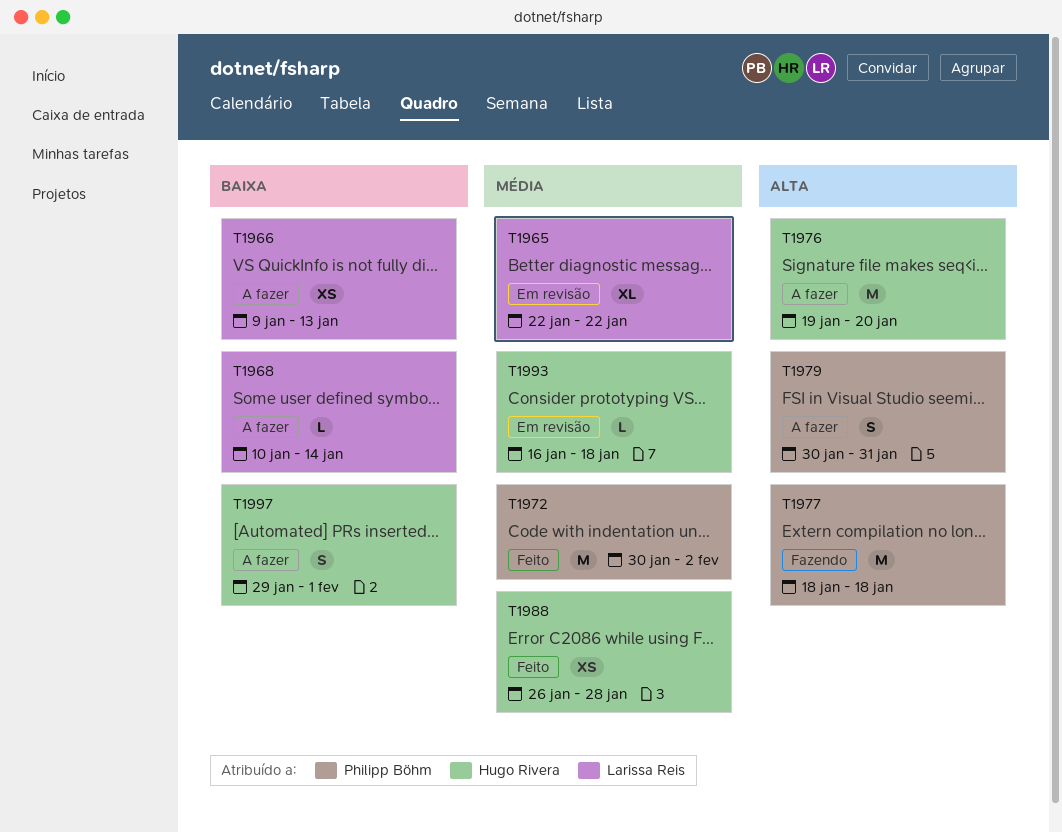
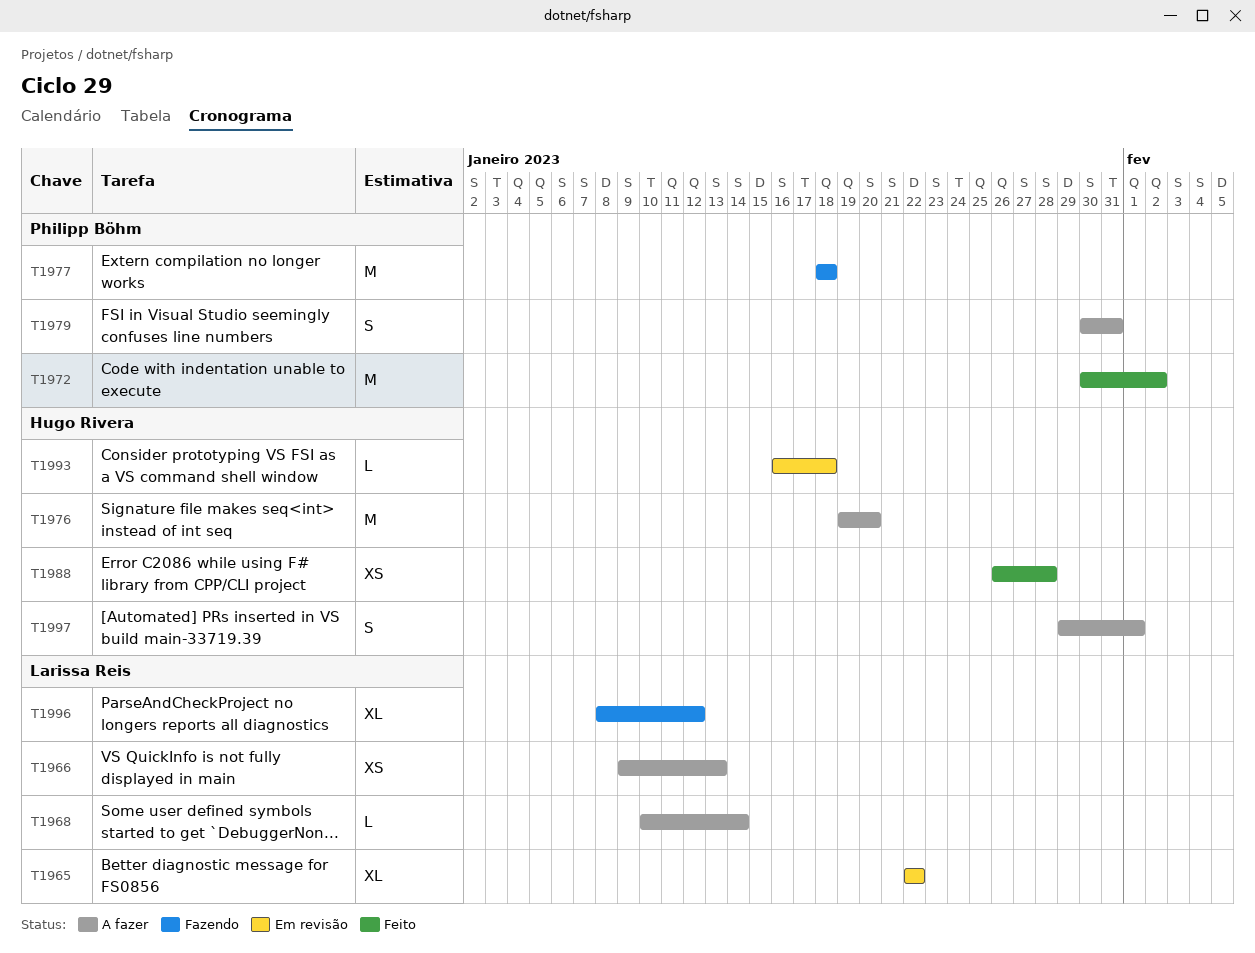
T1996: none -> present

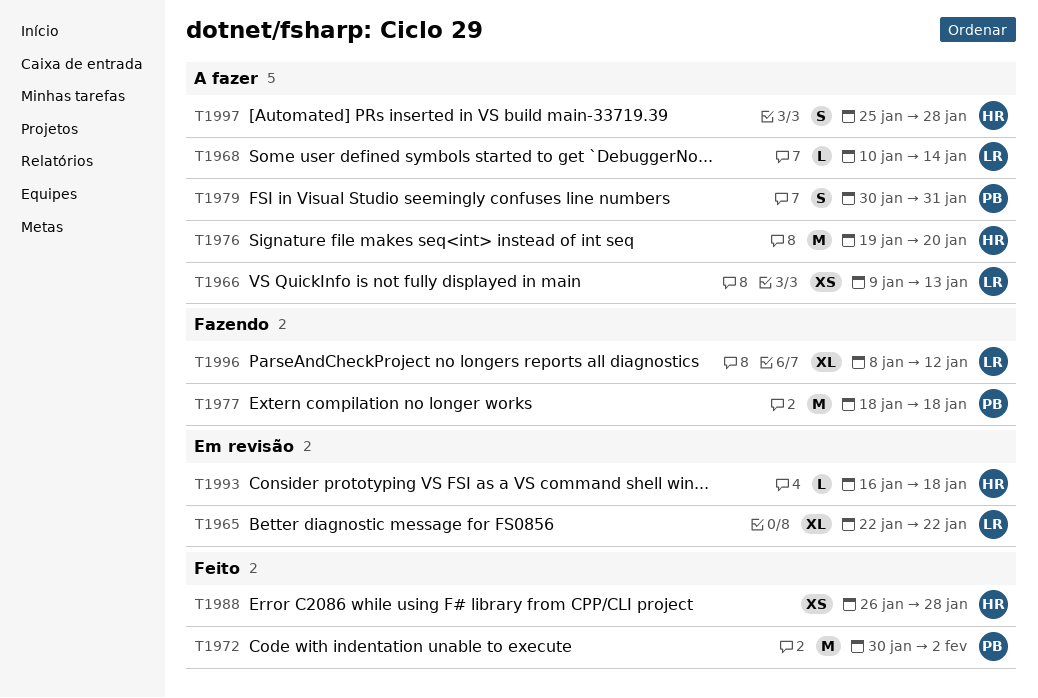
T1997, start: Jan 29 -> Jan 25
T1997, due: Feb 1 -> Jan 28

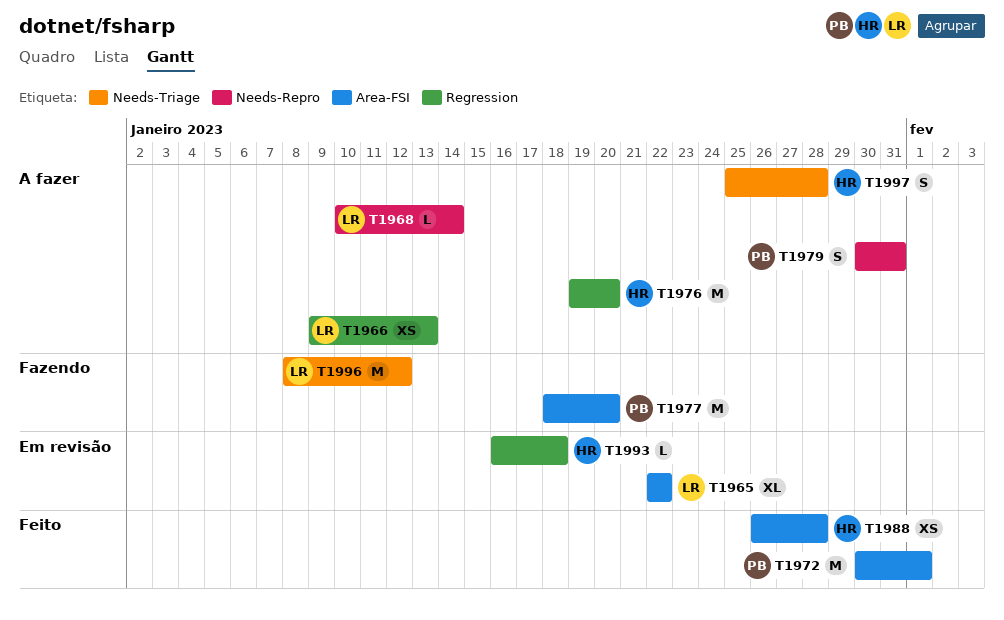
T1972, due: Feb 2 -> Feb 1
T1977, due: Jan 18 -> Jan 20
T1996, estimate: XL -> M

